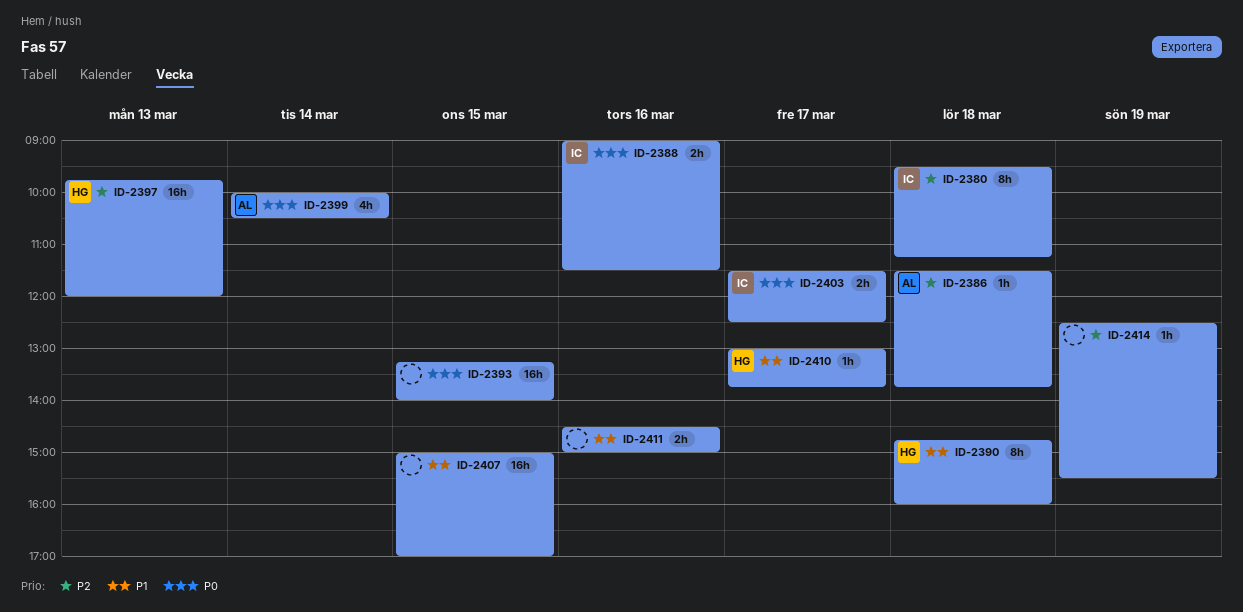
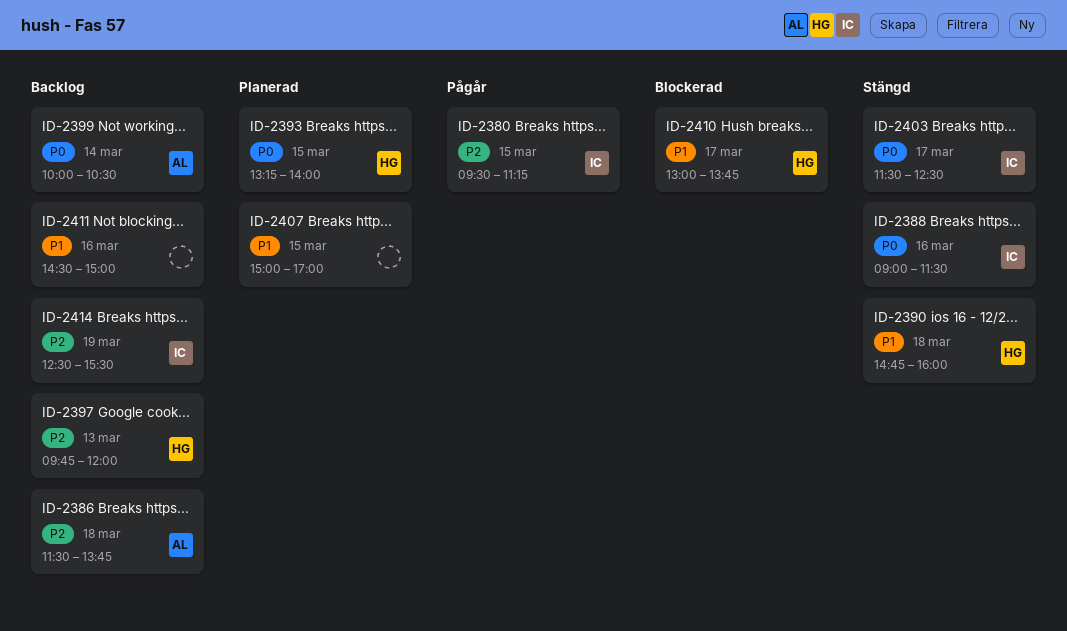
ID-2380, day: Mar 18 -> Mar 15
ID-2393, owner: none -> HG
ID-2414, owner: none -> IC

